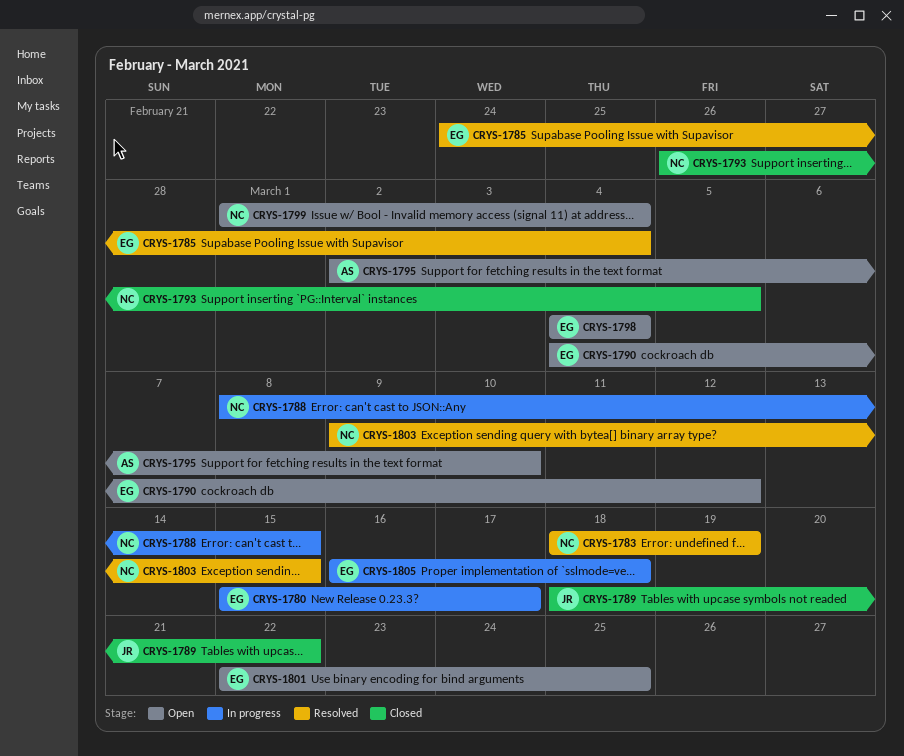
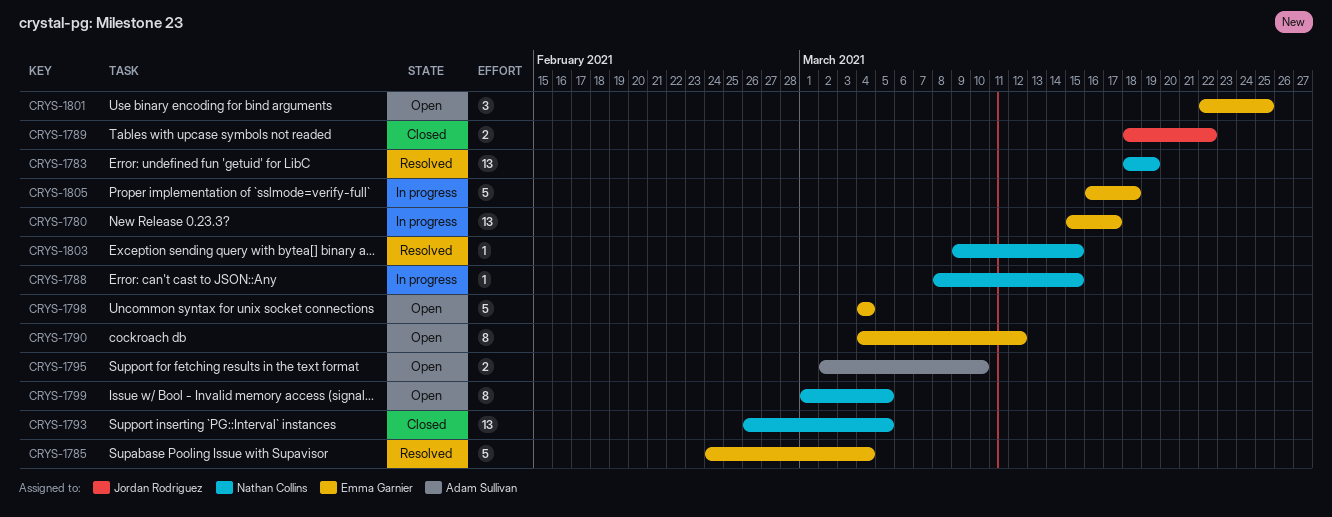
CRYS-1799, due: Mar 4 -> Mar 5

